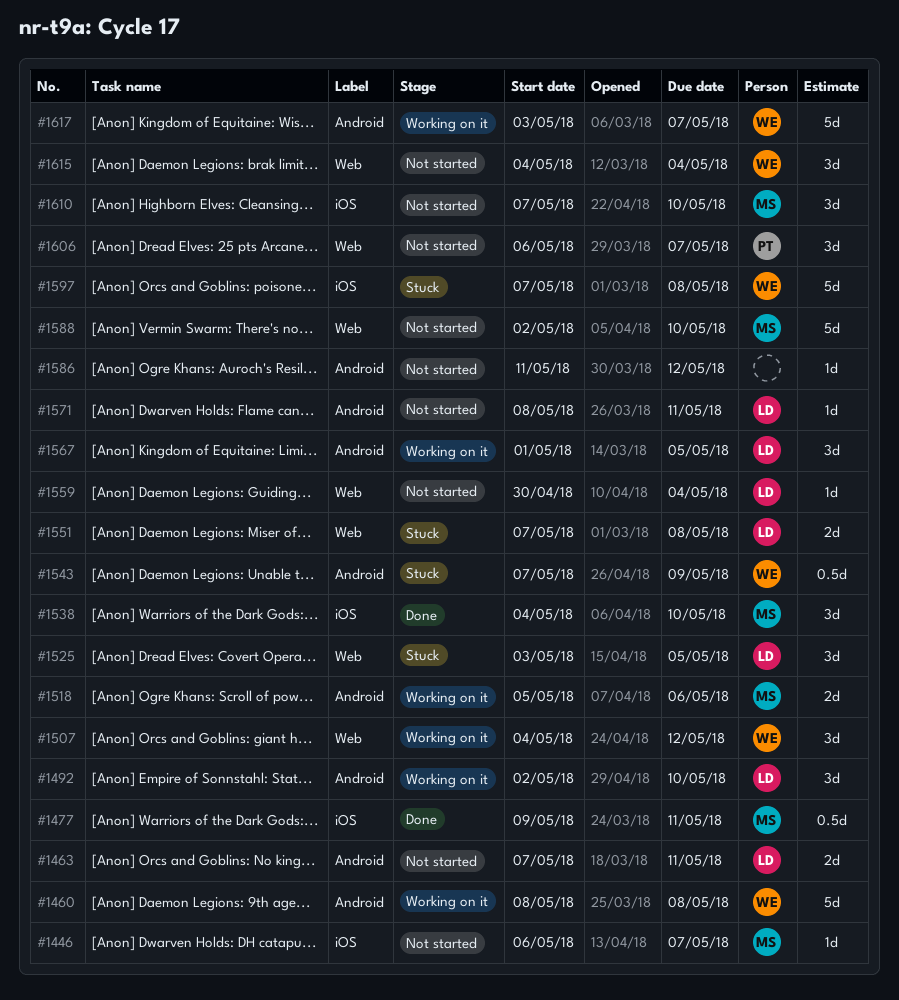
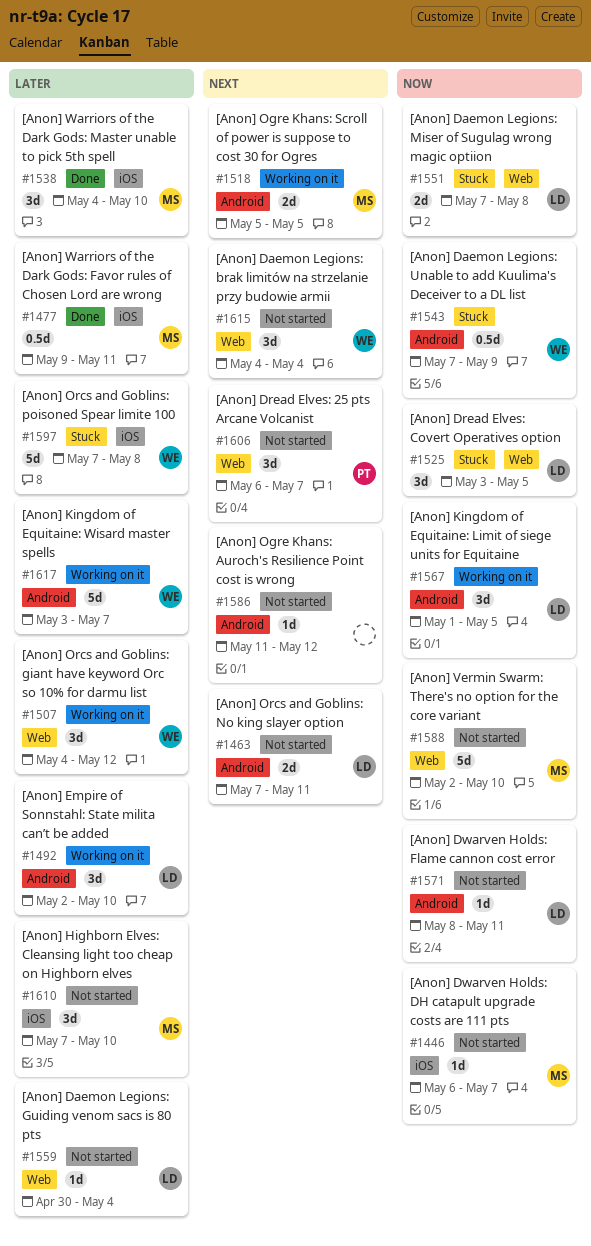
#1460: present -> none
#1518, due: May 6 -> May 5

